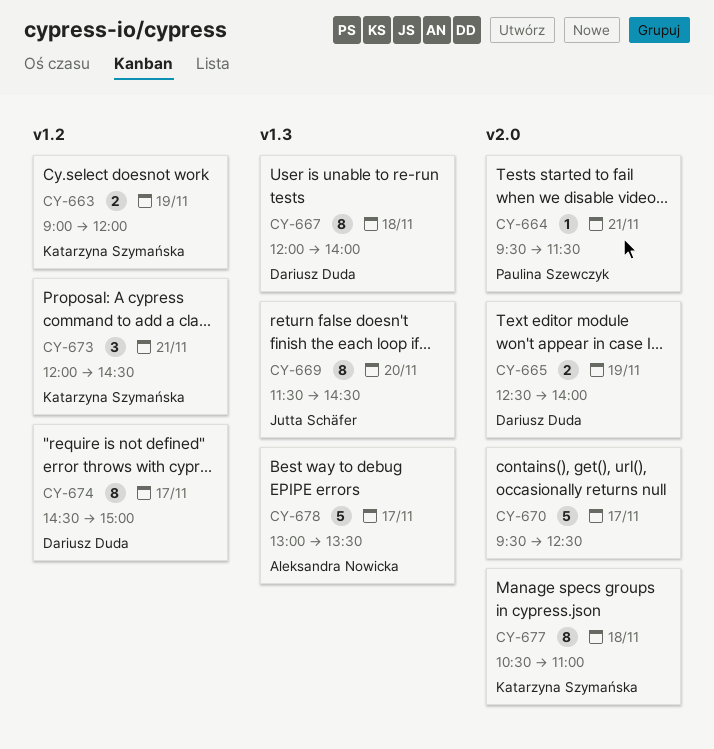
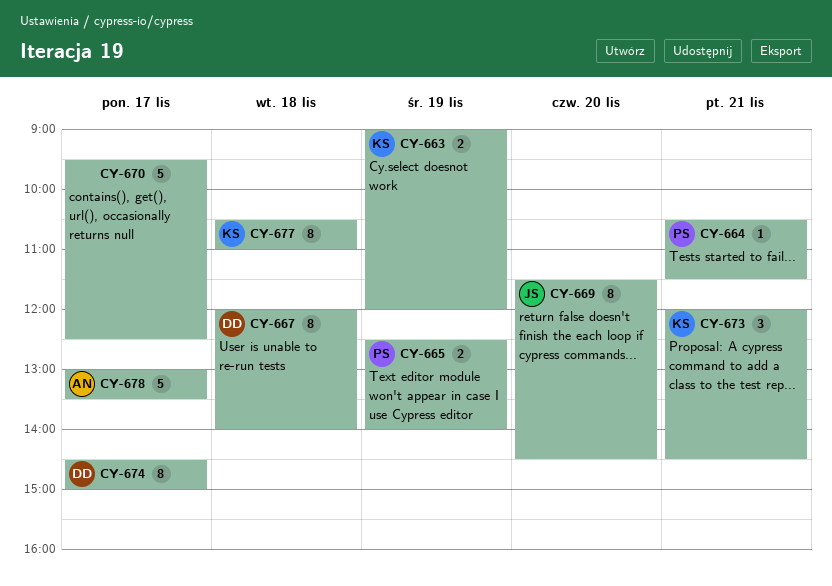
CY-664, begins: 09:30 -> 10:30
CY-665, owner: Dariusz Duda -> Paulina Szewczyk

